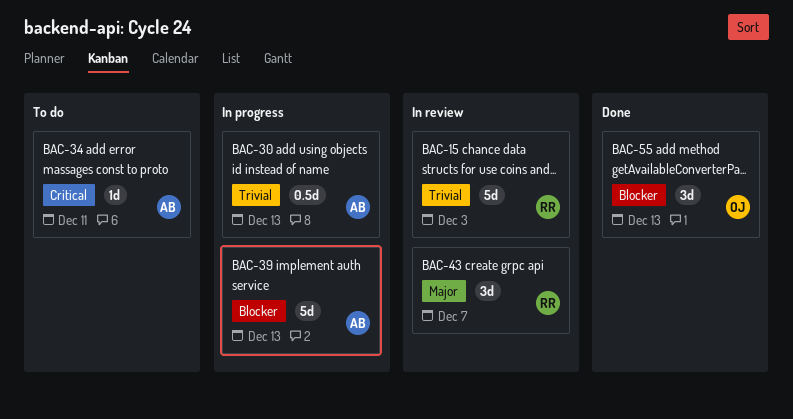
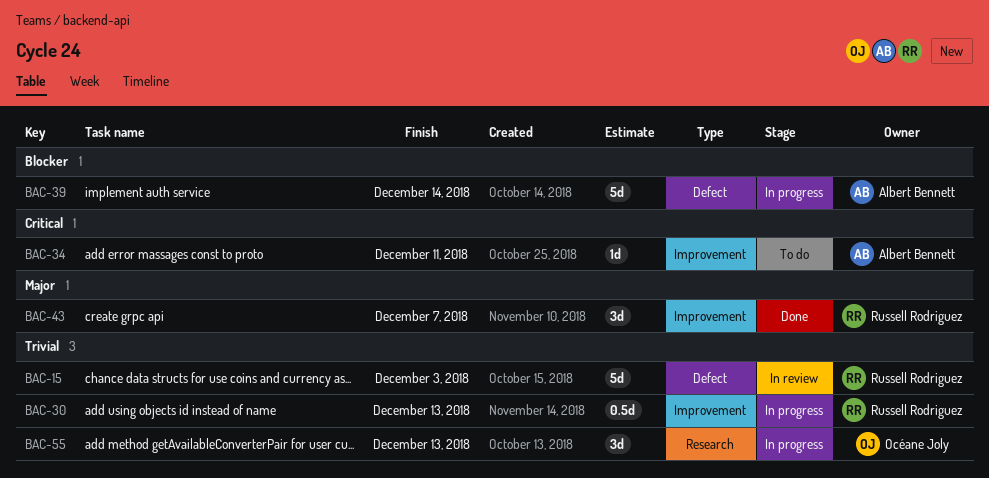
BAC-30, owner: Albert Bennett -> Russell Rodriguez
BAC-39, due: Dec 13 -> Dec 14
BAC-43, status: In review -> Done
BAC-55, status: Done -> In progress
BAC-55, priority: Blocker -> Trivial

